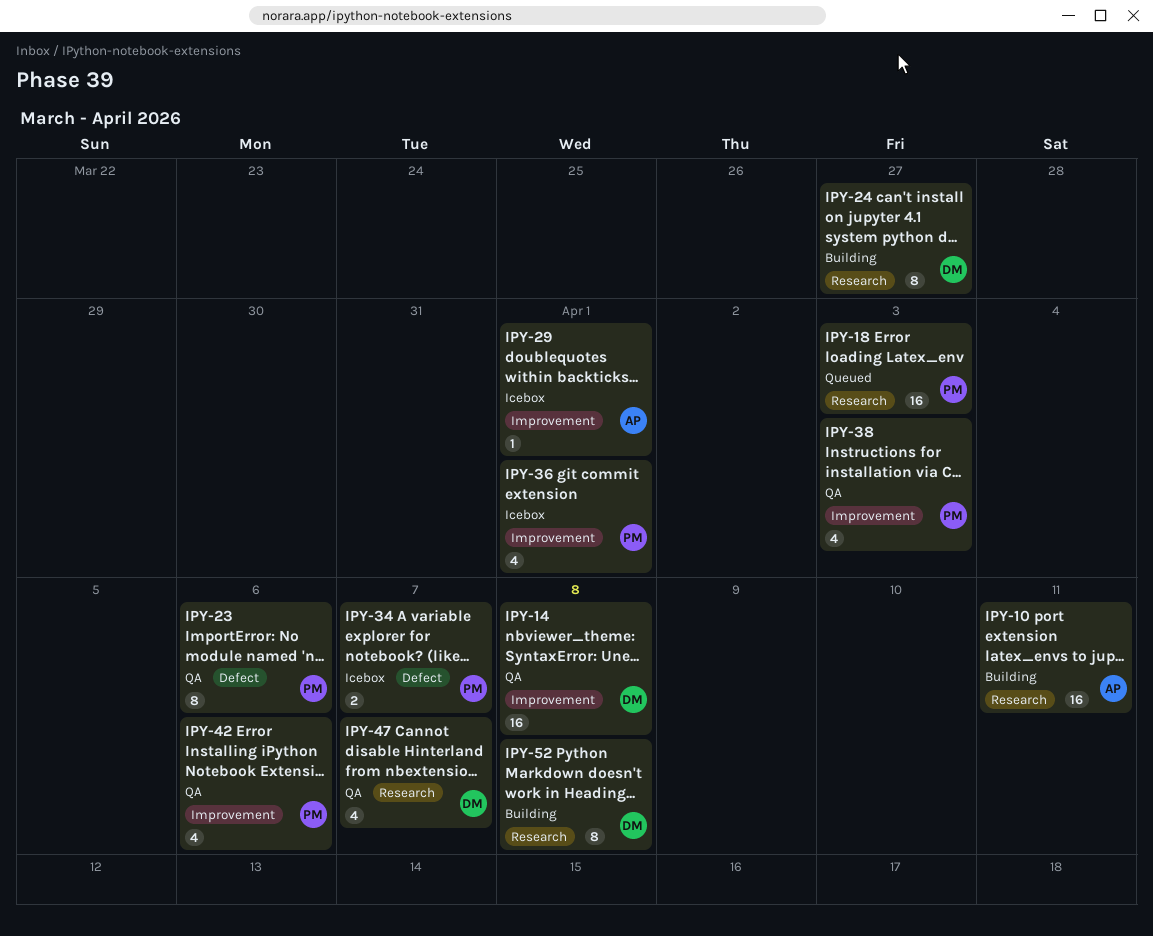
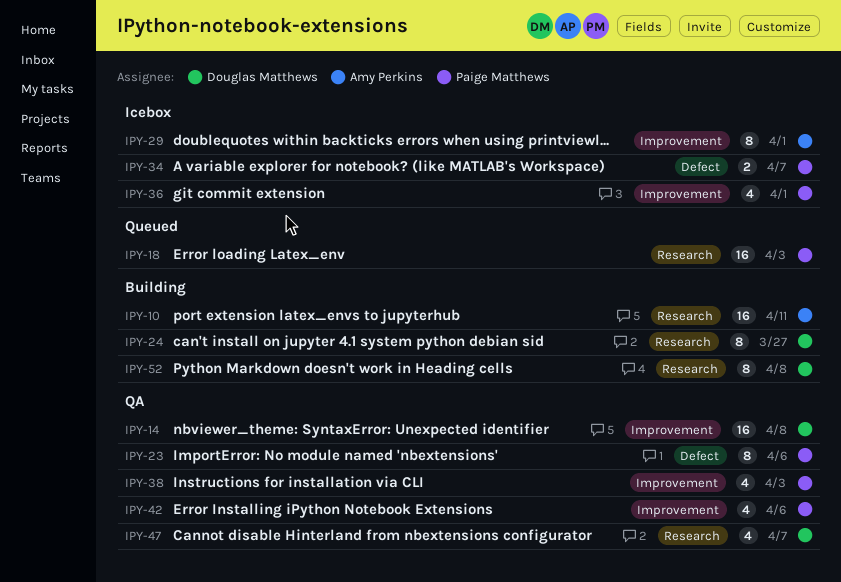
IPY-29, estimate: 1 -> 8

